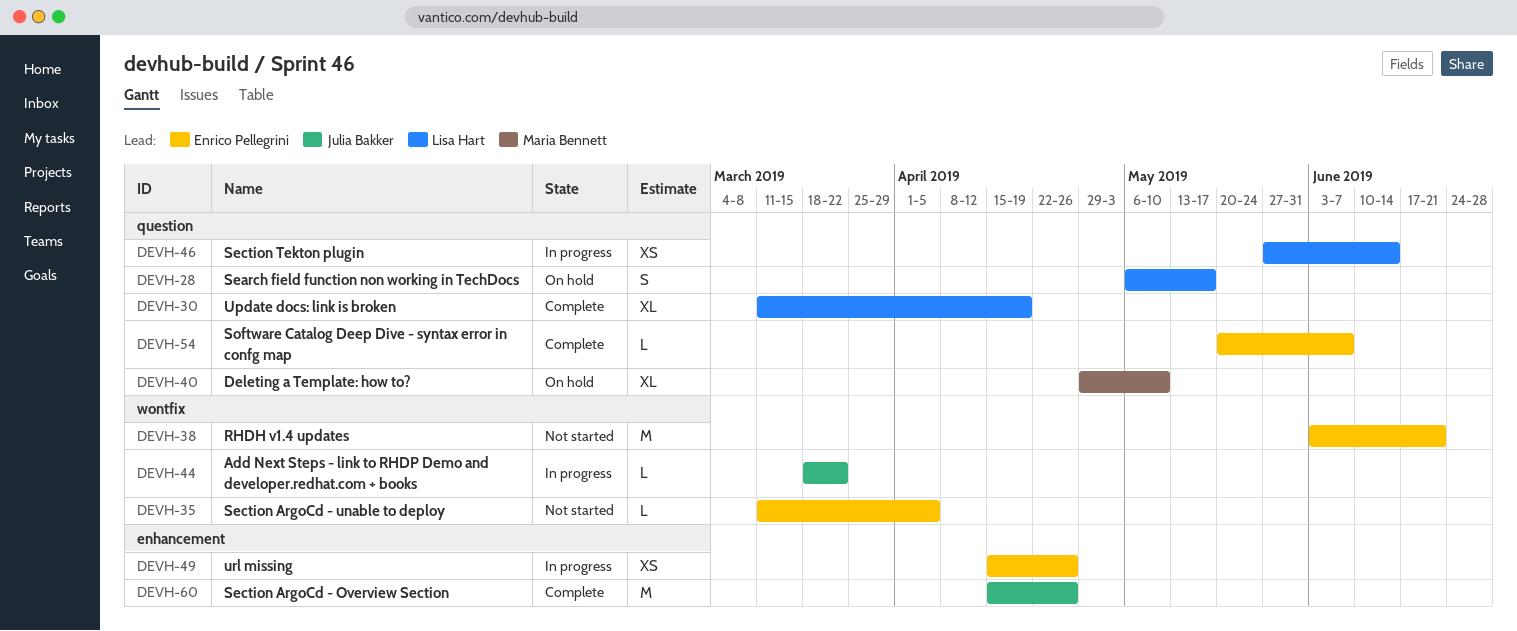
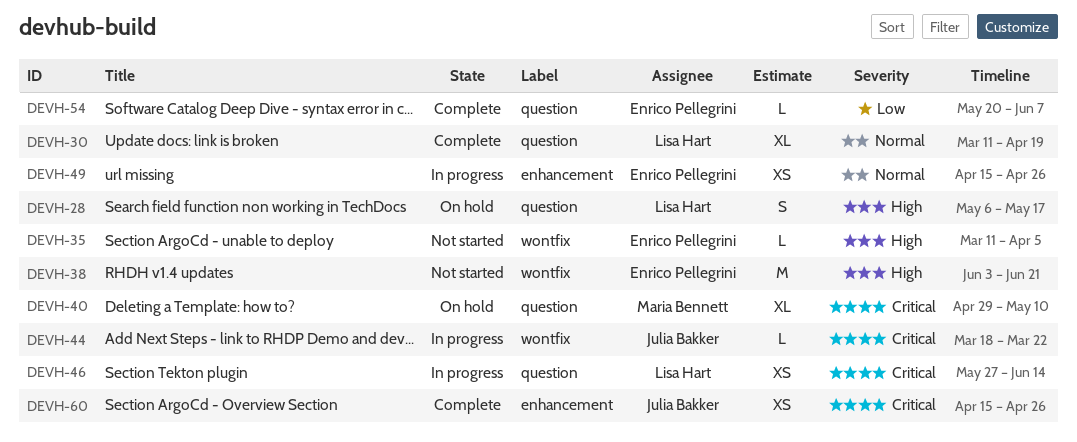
DEVH-60, estimate: M -> XS

